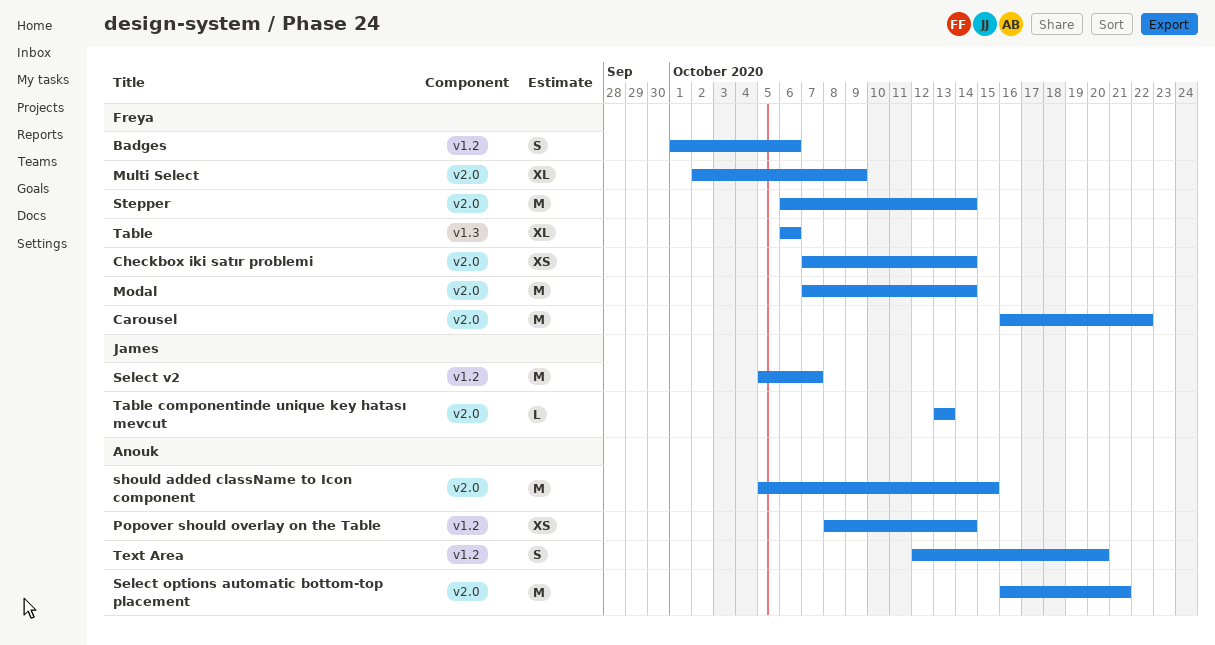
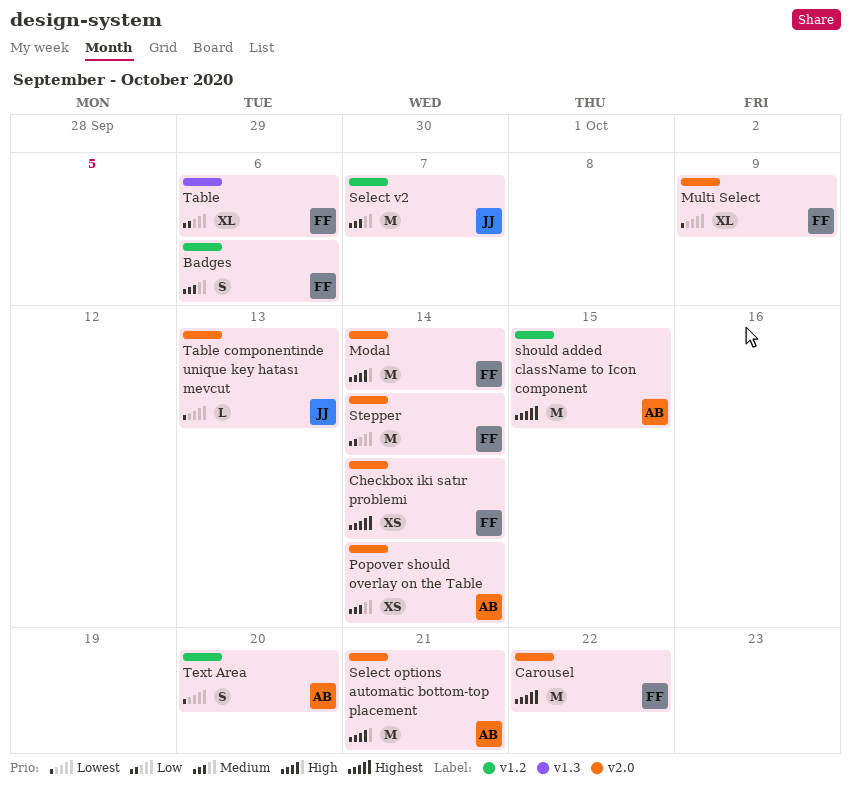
Popover should overlay on the Table, label: v1.2 -> v2.0
should added className to Icon component, label: v2.0 -> v1.2

